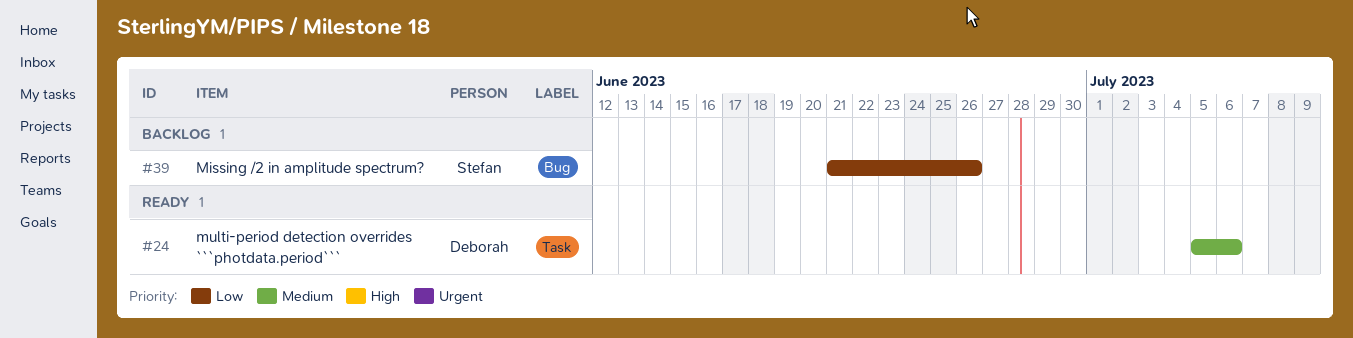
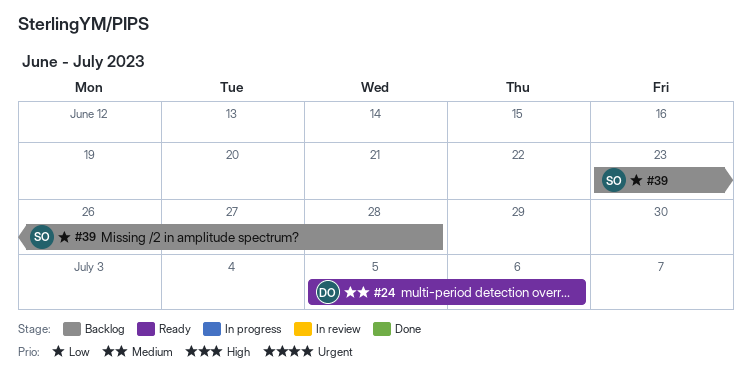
#39, start: Jun 21 -> Jun 23
#39, due: Jun 26 -> Jun 28

